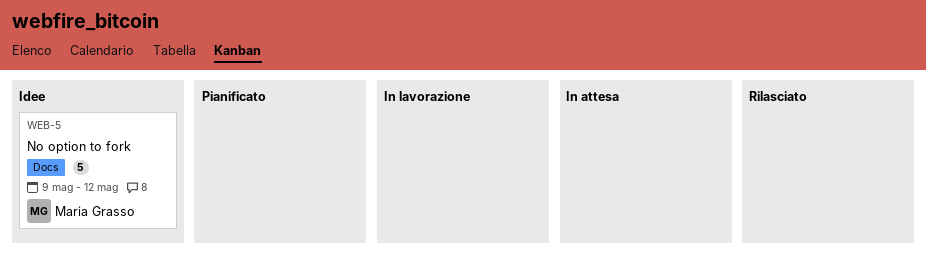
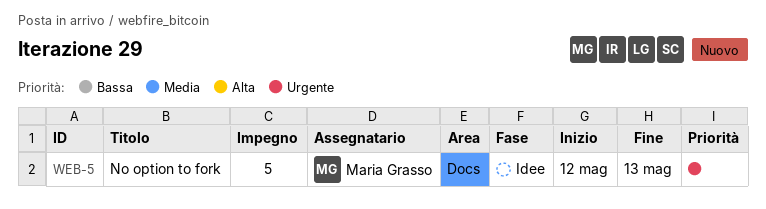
WEB-5, start: May 9 -> May 12
WEB-5, due: May 12 -> May 13

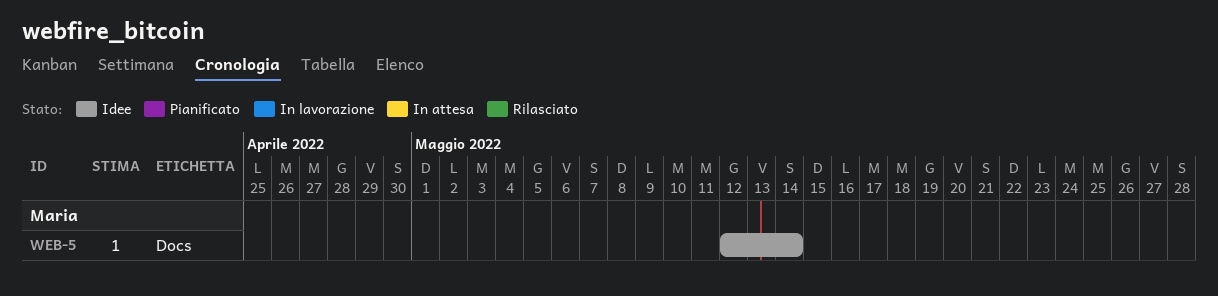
WEB-5, estimate: 5 -> 1
WEB-5, due: May 13 -> May 14

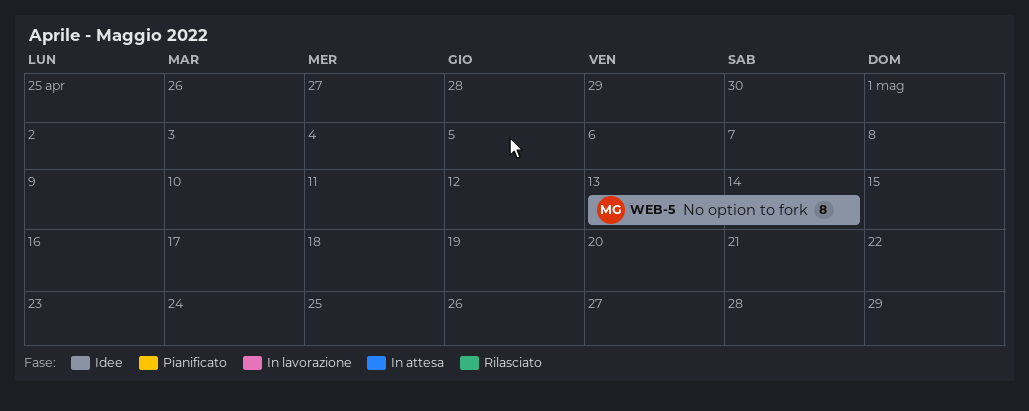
WEB-5, estimate: 1 -> 8
WEB-5, start: May 12 -> May 13

